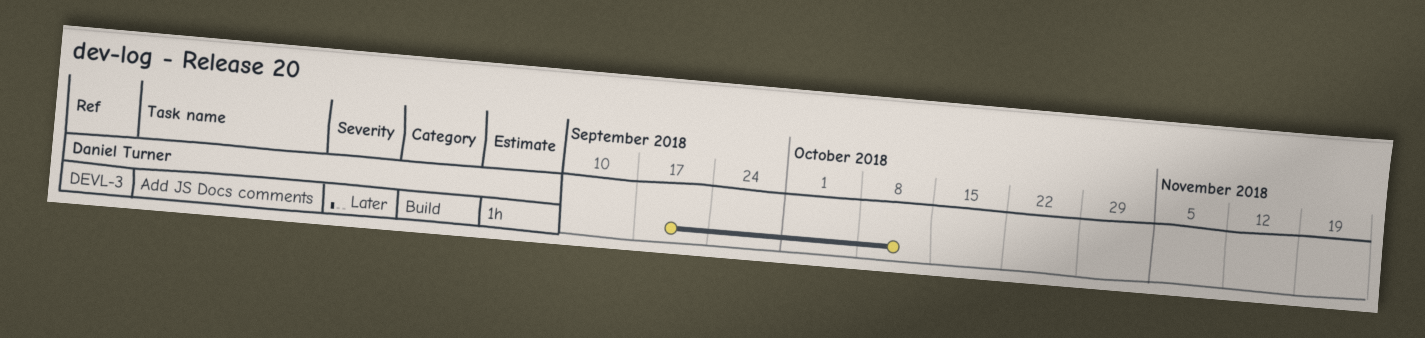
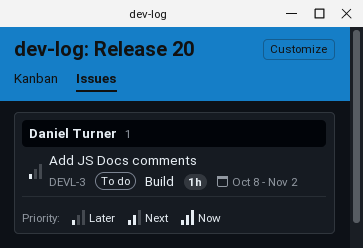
DEVL-3, start: Sep 17 -> Oct 8
DEVL-3, due: Oct 12 -> Nov 2

